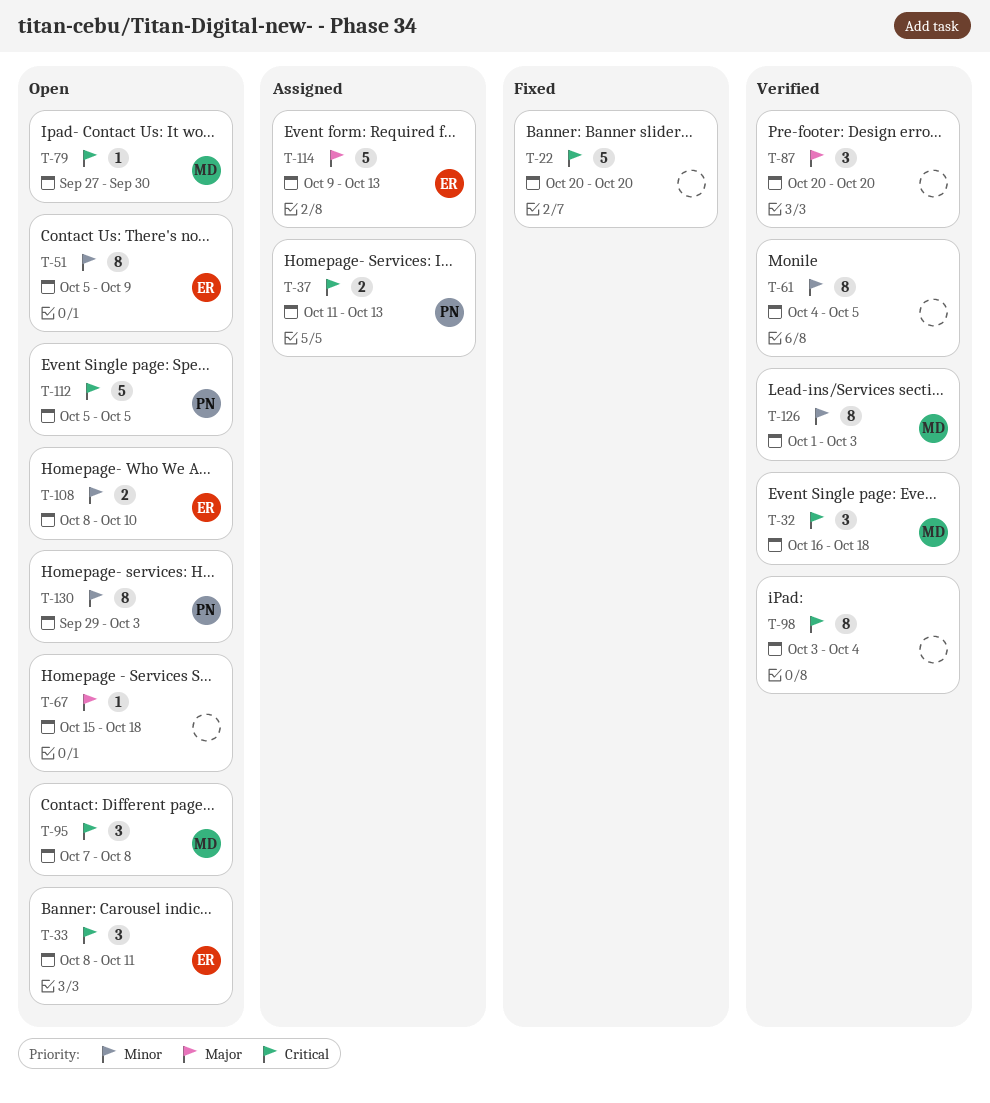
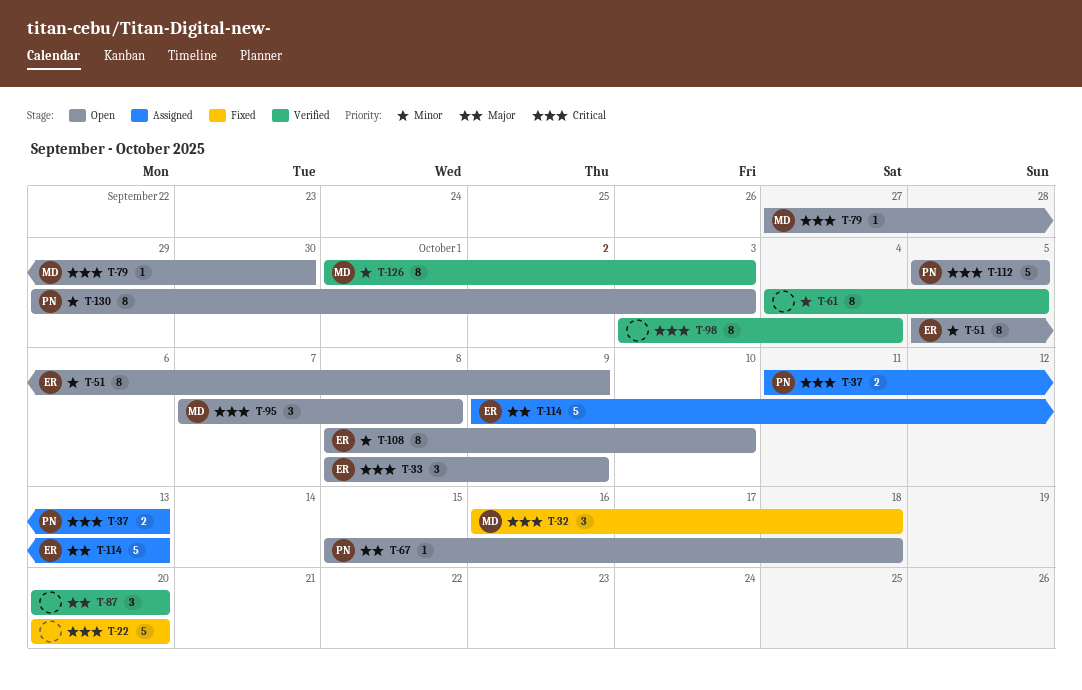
T-32, status: Verified -> Fixed
T-33, due: Oct 11 -> Oct 9
T-67, owner: none -> PN
T-108, estimate: 2 -> 8

